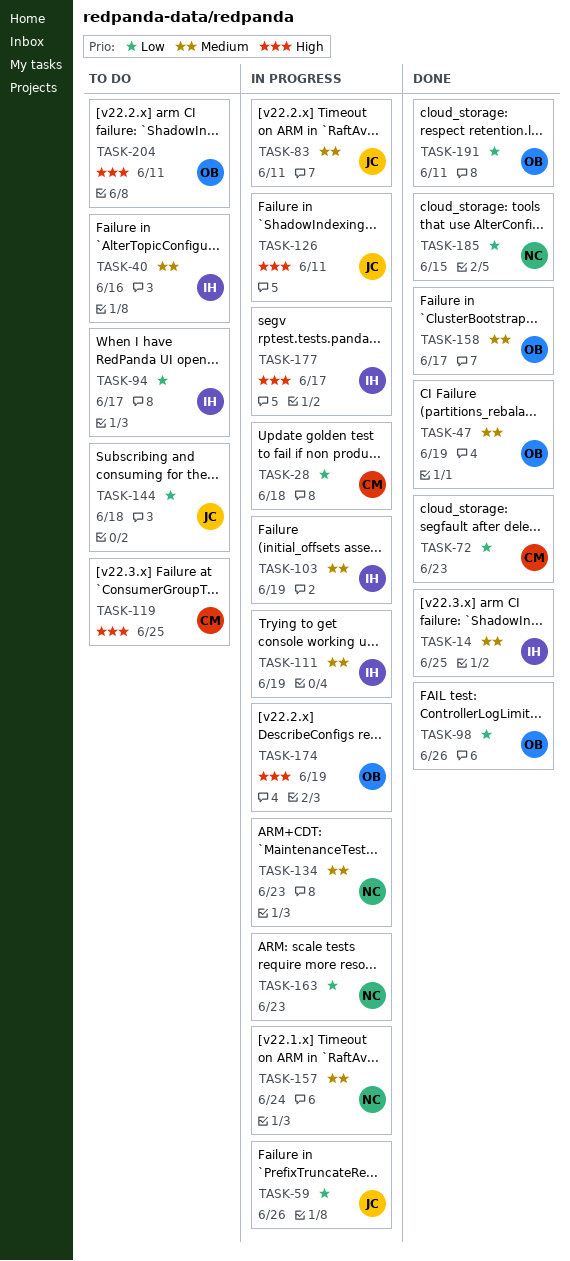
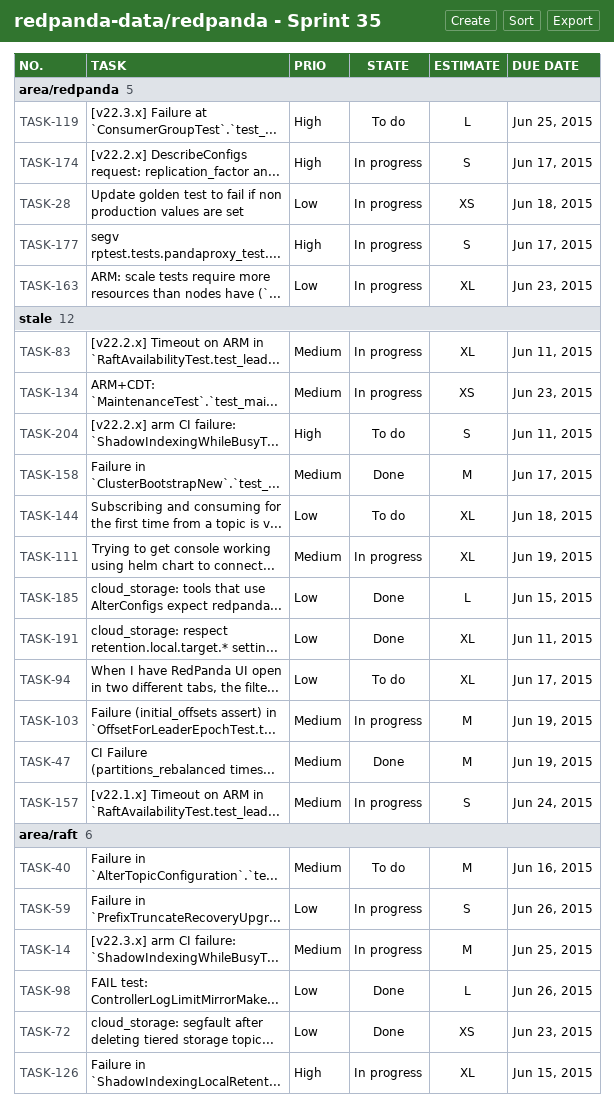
TASK-14, status: Done -> In progress
TASK-126, due: Jun 11 -> Jun 15
TASK-174, due: Jun 19 -> Jun 17

